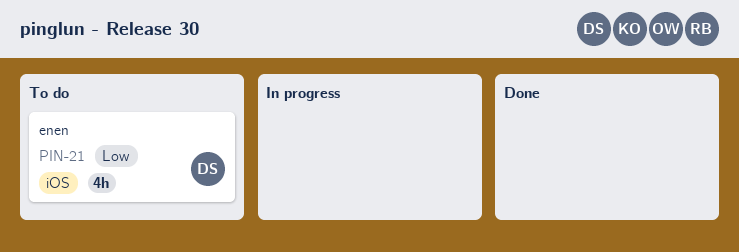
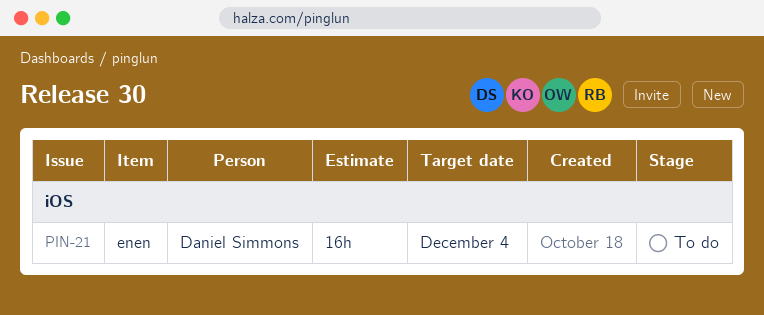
PIN-21, estimate: 4h -> 16h

